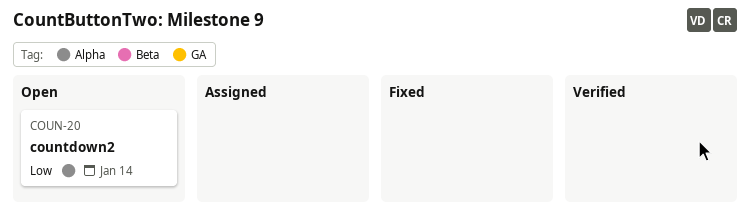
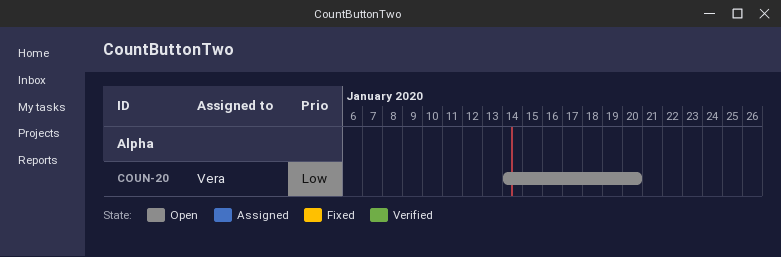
COUN-20, due: Jan 14 -> Jan 20

